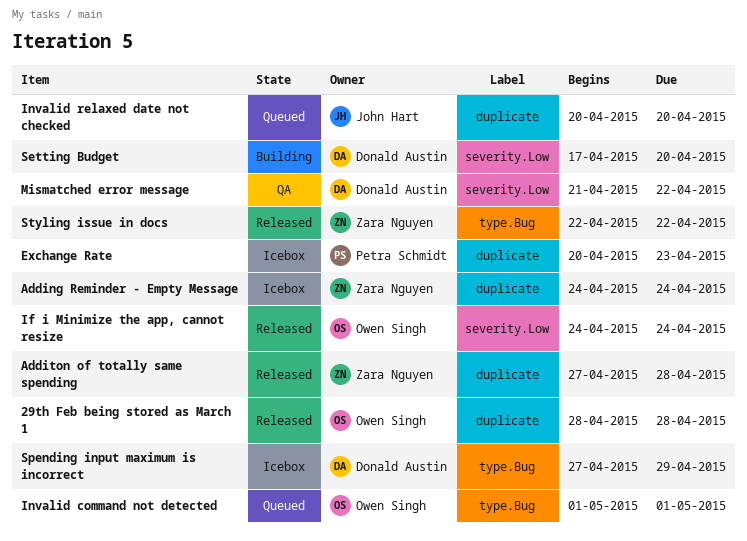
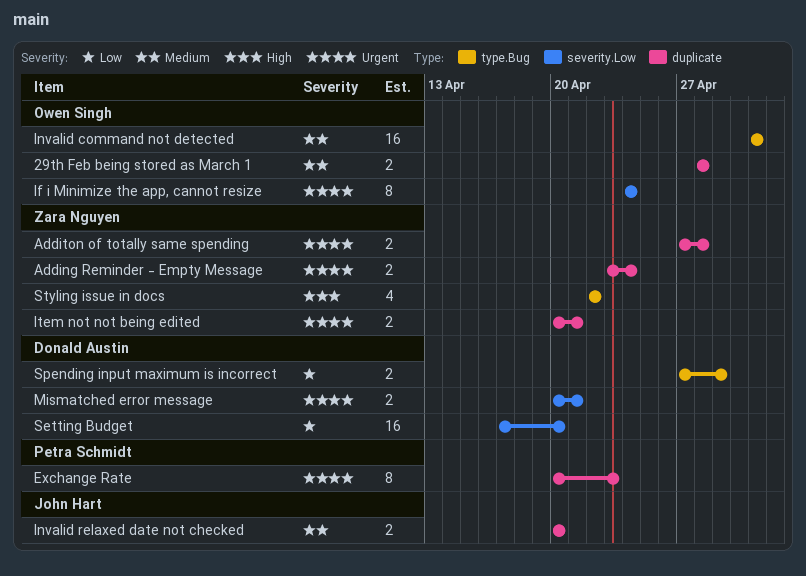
Adding Reminder - Empty Message, start: Apr 24 -> Apr 23
Item not not being edited: none -> present
Mismatched error message, start: Apr 21 -> Apr 20
Mismatched error message, due: Apr 22 -> Apr 21

